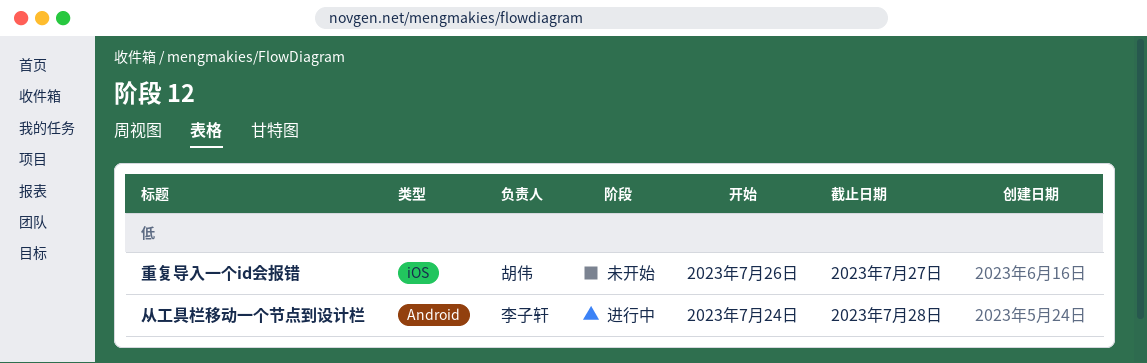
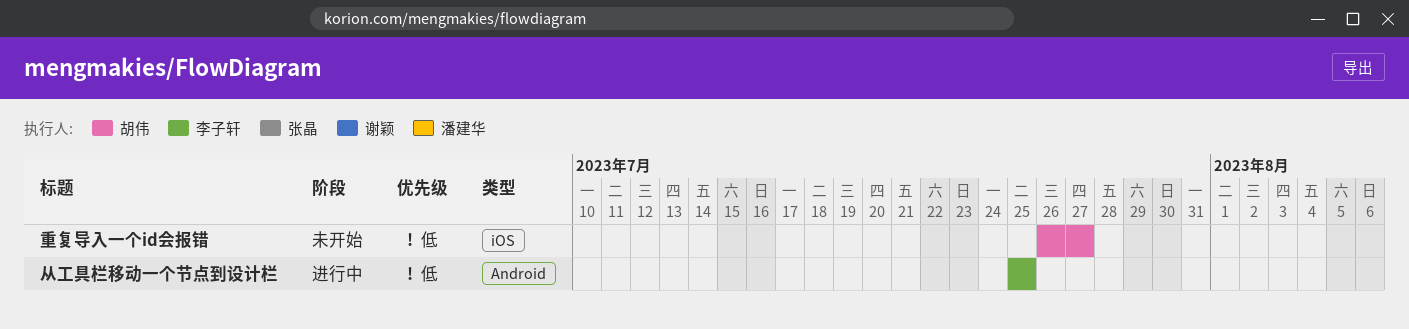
从工具栏移动一个节点到设计栏, start: Jul 24 -> Jul 25
从工具栏移动一个节点到设计栏, due: Jul 28 -> Jul 25

